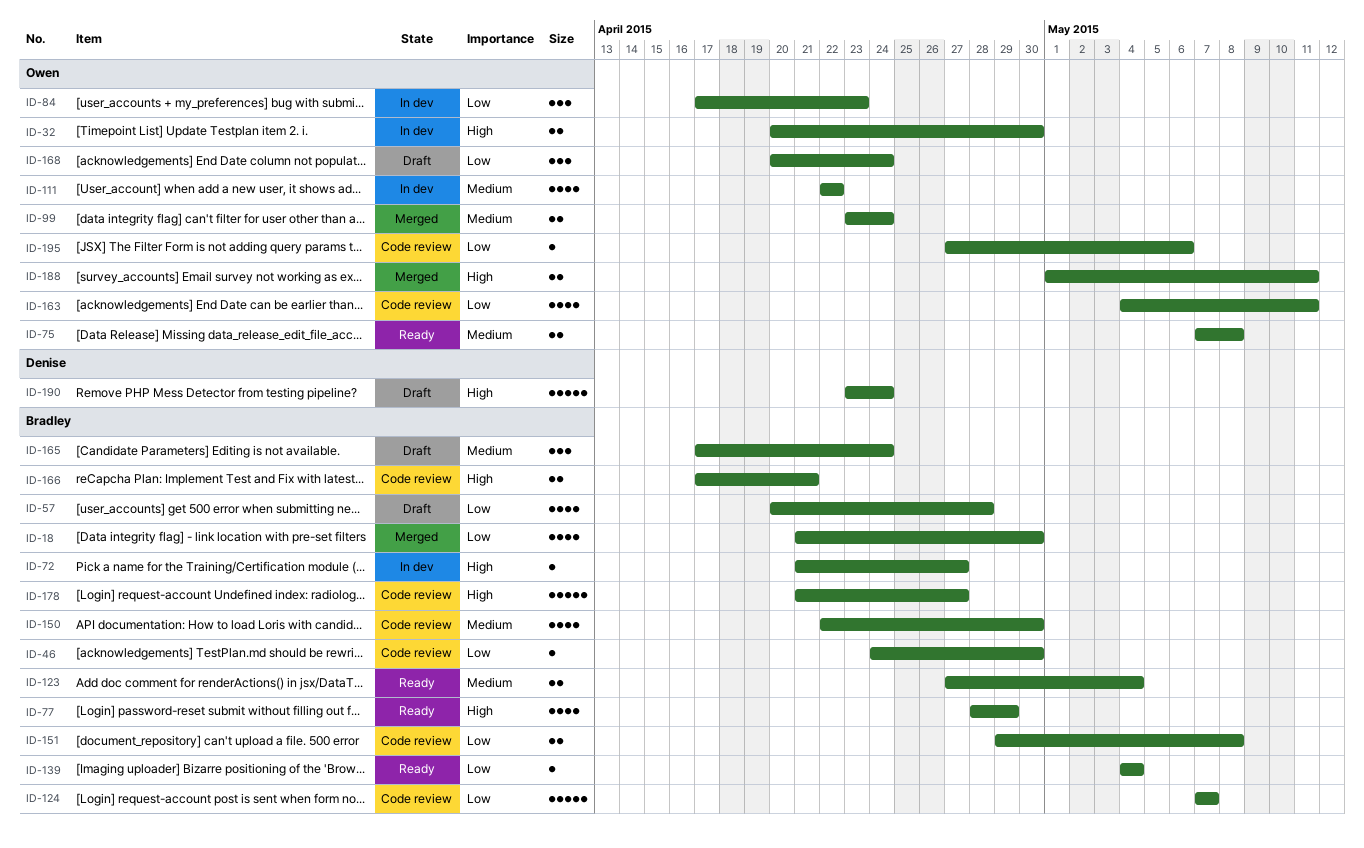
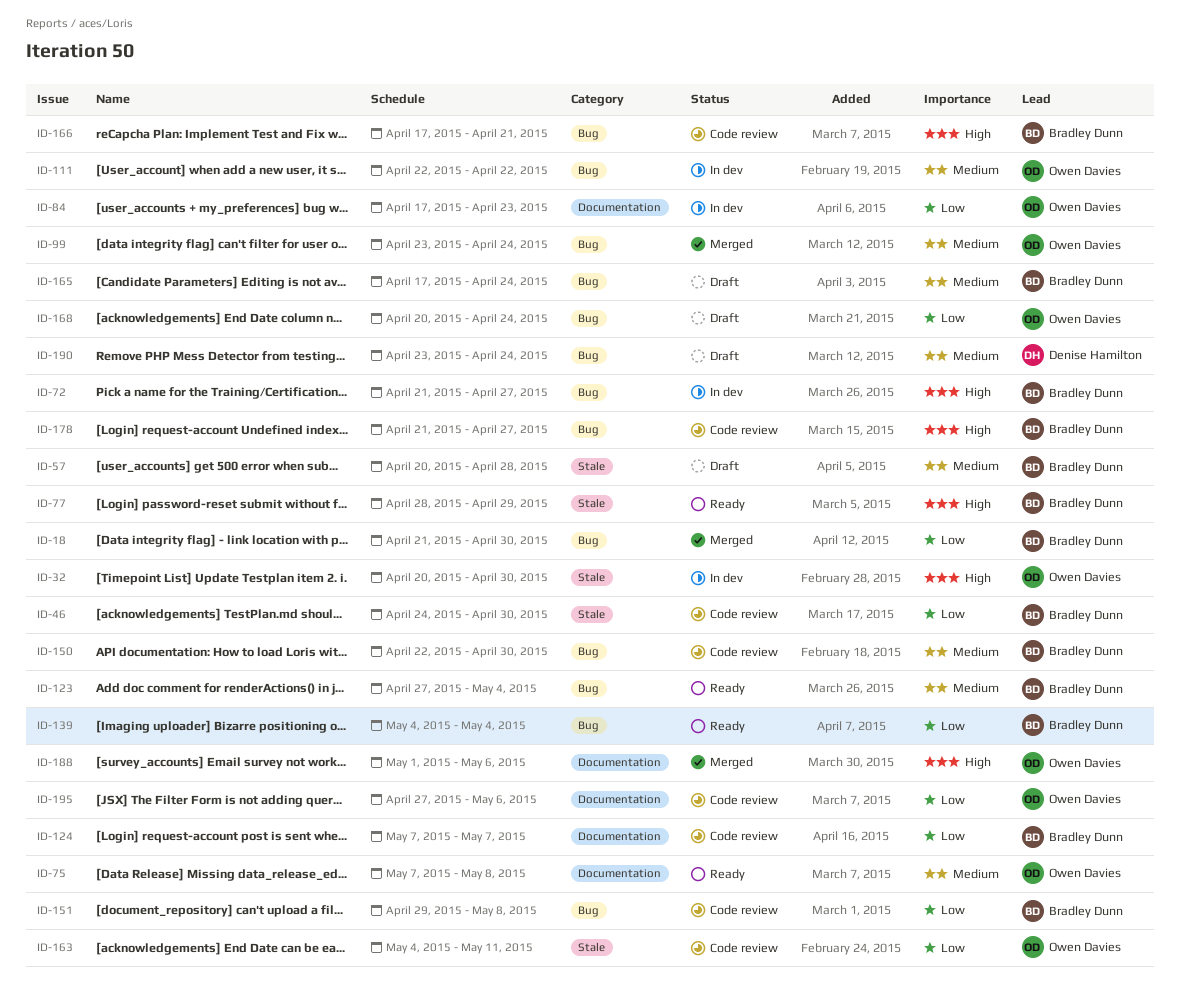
ID-57, priority: Low -> Medium
ID-188, due: May 11 -> May 6
ID-190, priority: High -> Medium

